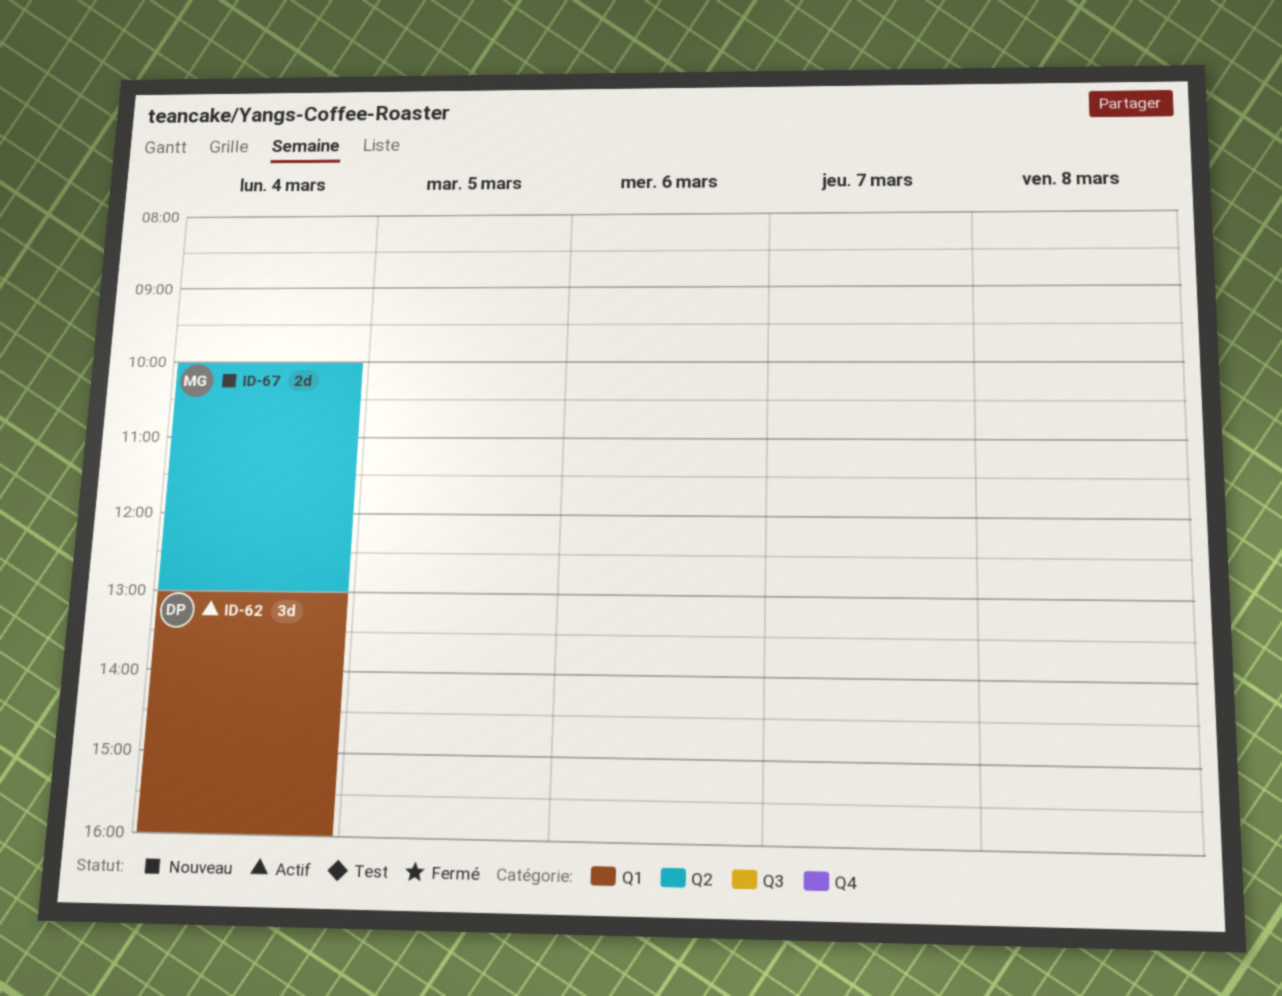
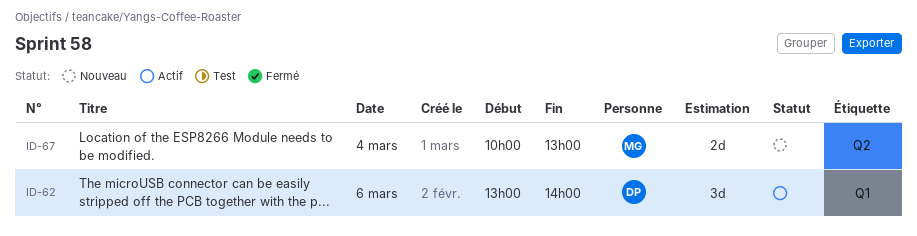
ID-62, day: Mar 4 -> Mar 6
ID-62, ends: 16:00 -> 14:00

